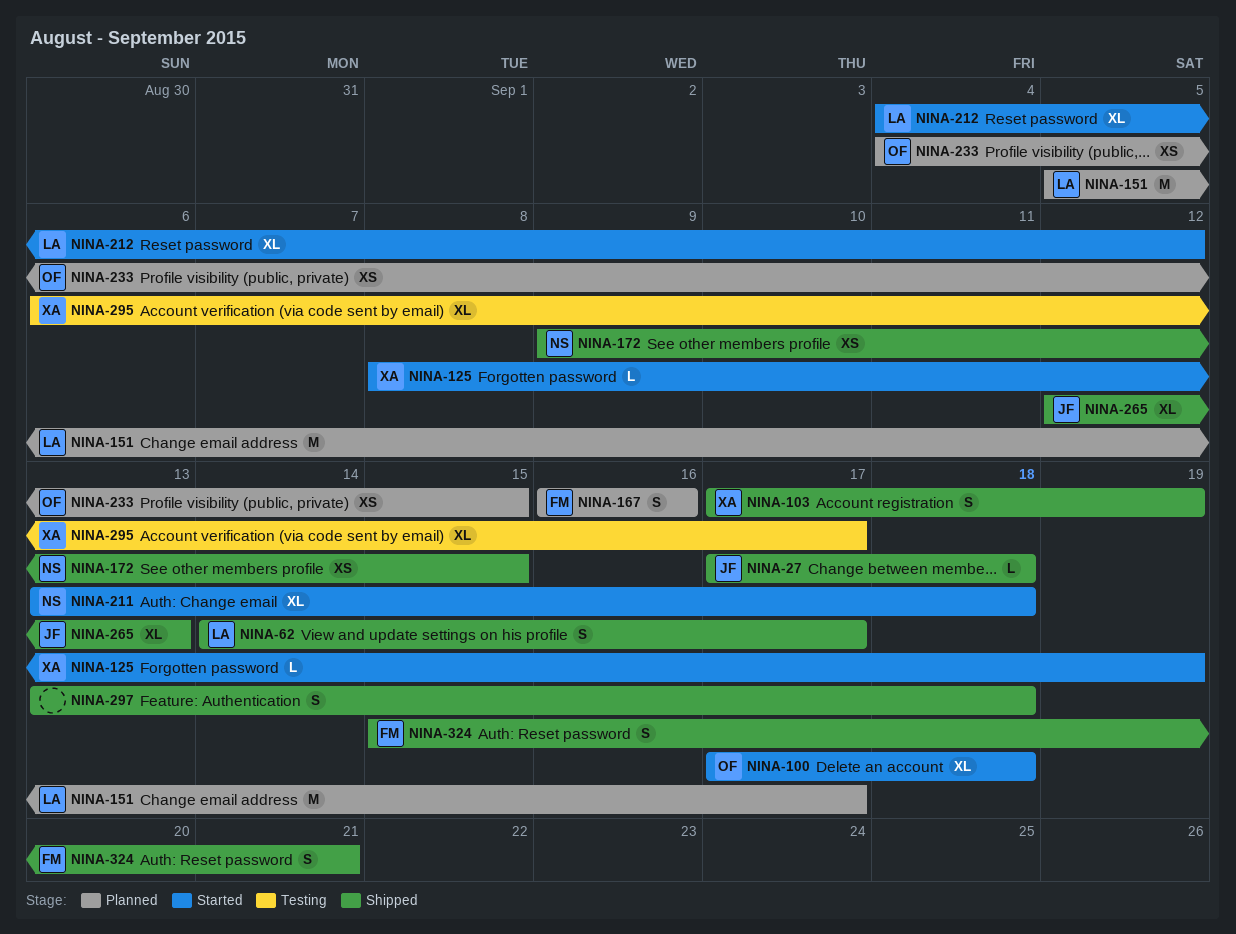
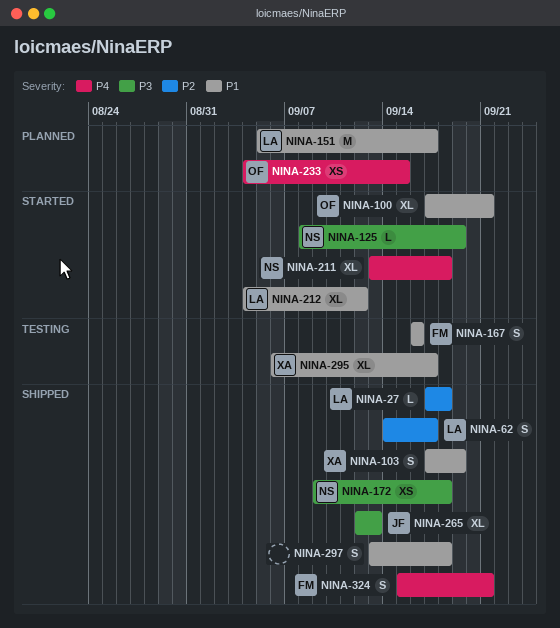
NINA-27, owner: JF -> LA
NINA-100, due: Sep 18 -> Sep 21
NINA-125, owner: XA -> NS
NINA-167, status: Planned -> Testing
NINA-172, due: Sep 15 -> Sep 18

